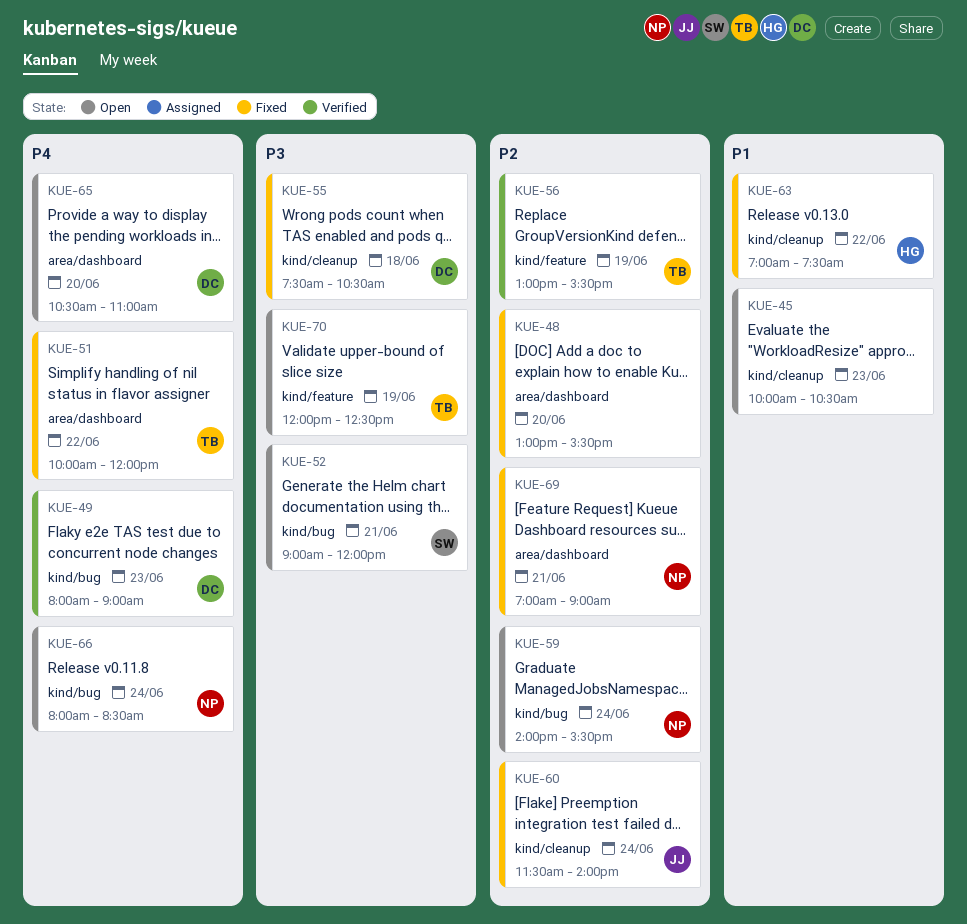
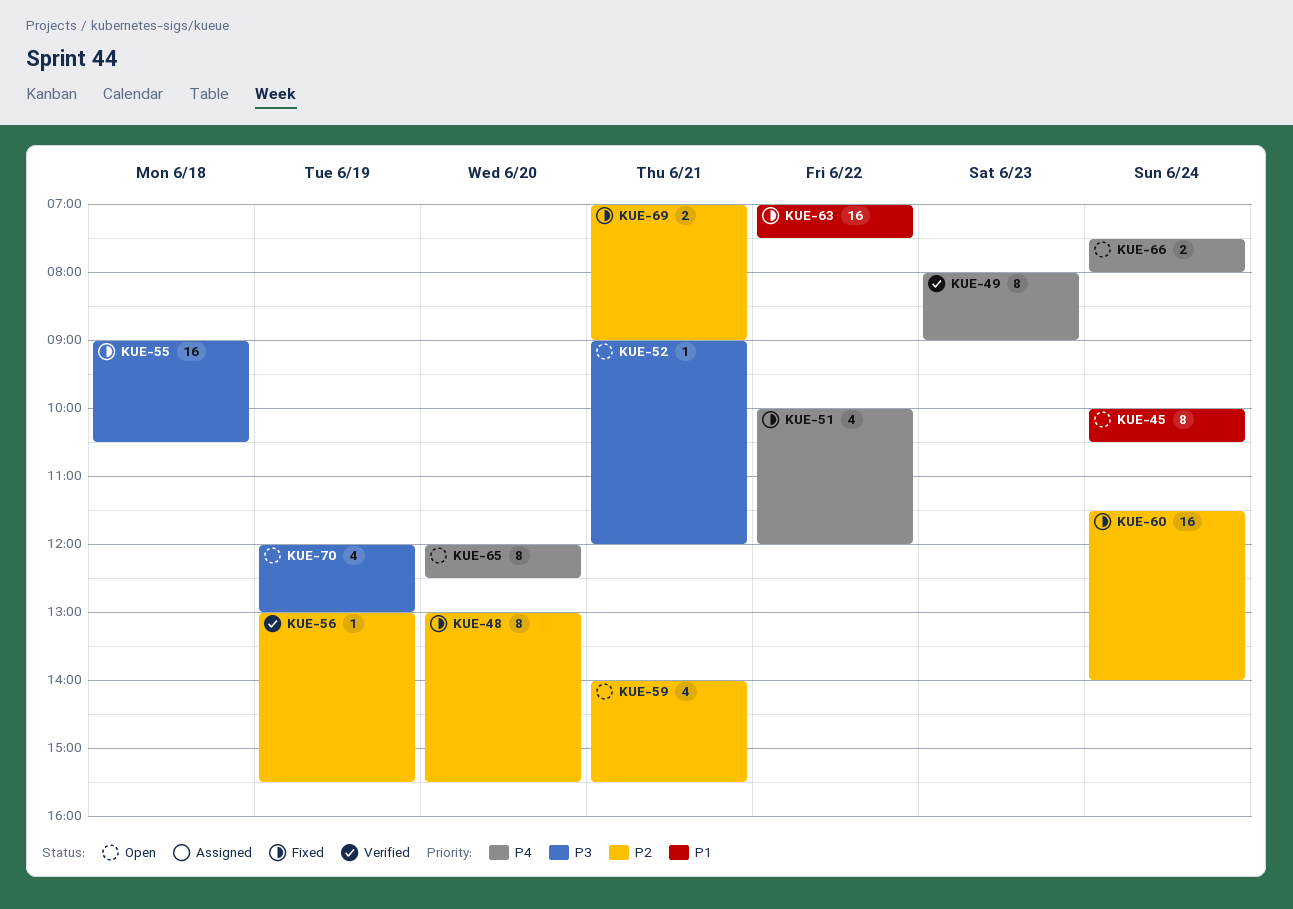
KUE-45, day: Jun 23 -> Jun 24
KUE-55, begins: 07:30 -> 09:00
KUE-59, day: Jun 24 -> Jun 21
KUE-65, begins: 10:30 -> 12:00
KUE-65, ends: 11:00 -> 12:30
KUE-66, begins: 08:00 -> 07:30
KUE-66, ends: 08:30 -> 08:00
KUE-70, ends: 12:30 -> 13:00

